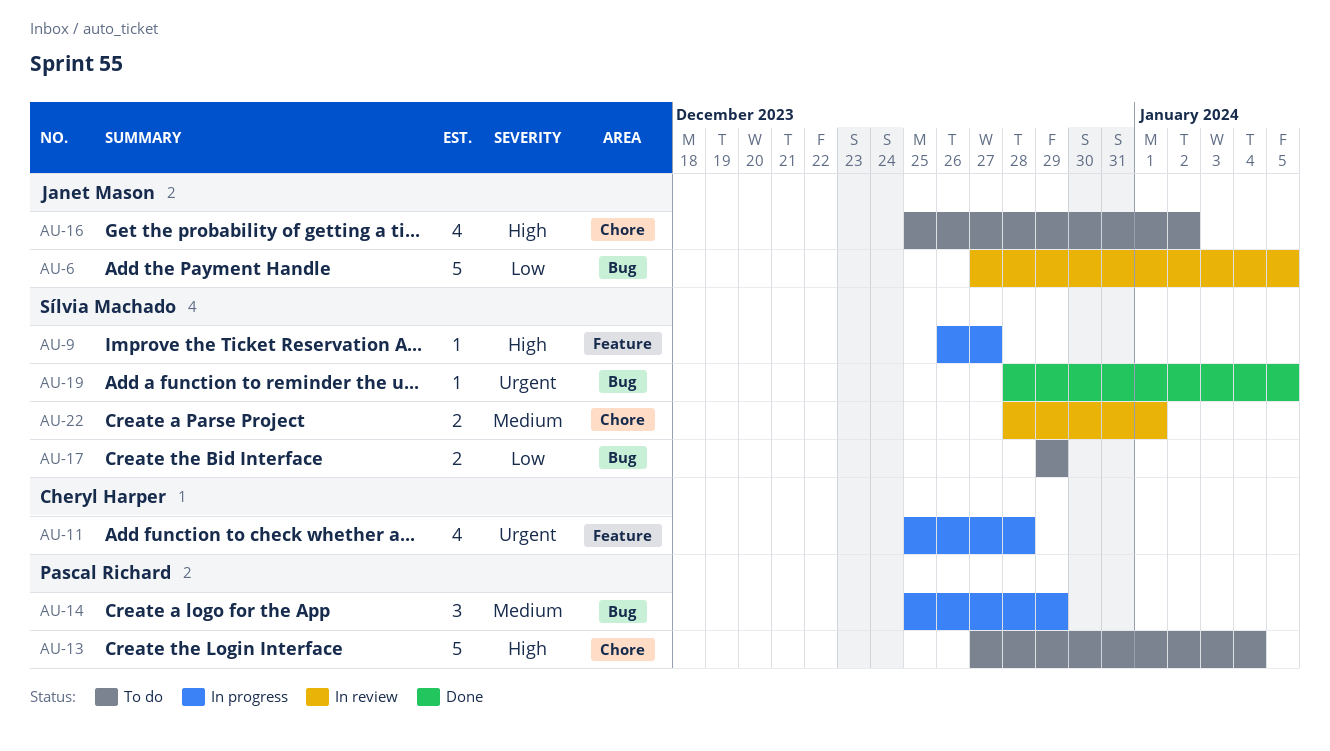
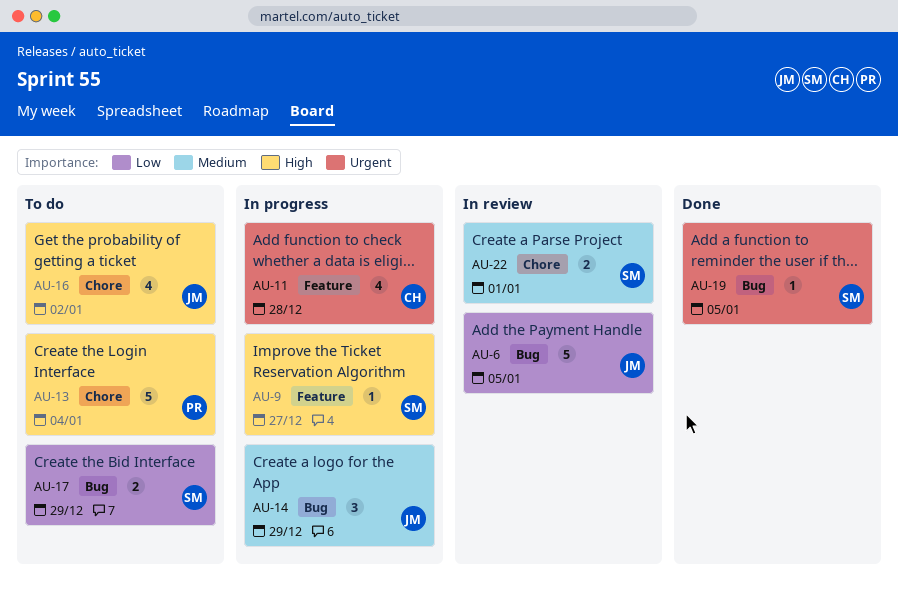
AU-14, owner: Pascal Richard -> Janet Mason

